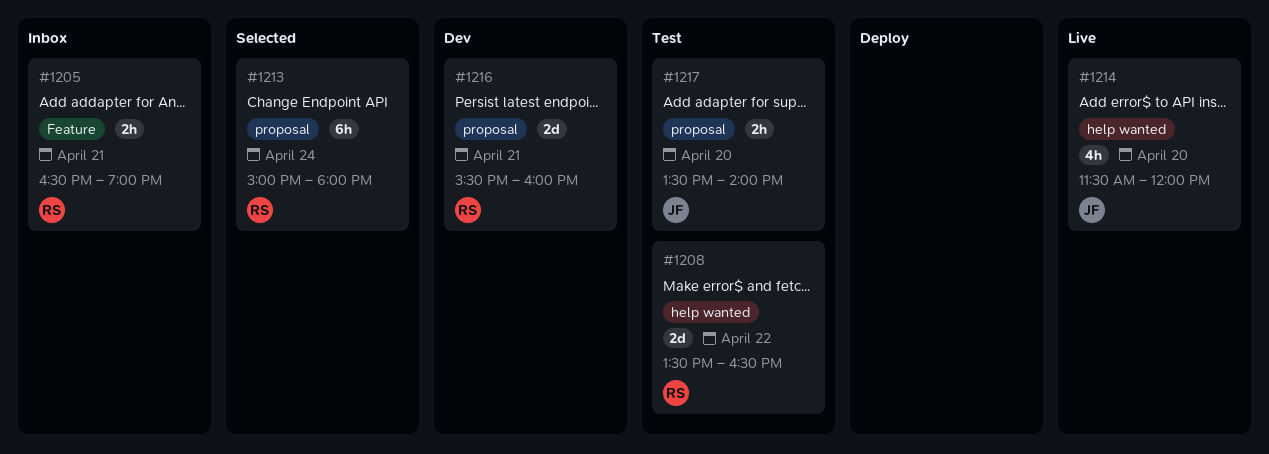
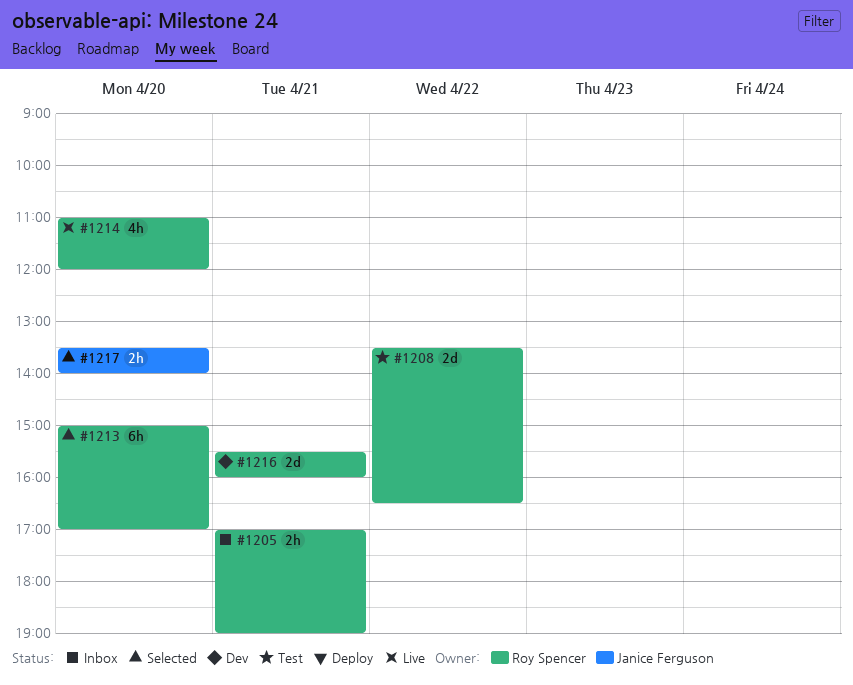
#1205, begins: 16:30 -> 17:00
#1213, day: Apr 24 -> Apr 20
#1213, ends: 18:00 -> 17:00
#1214, owner: Janice Ferguson -> Roy Spencer
#1214, begins: 11:30 -> 11:00
#1217, status: Test -> Selected

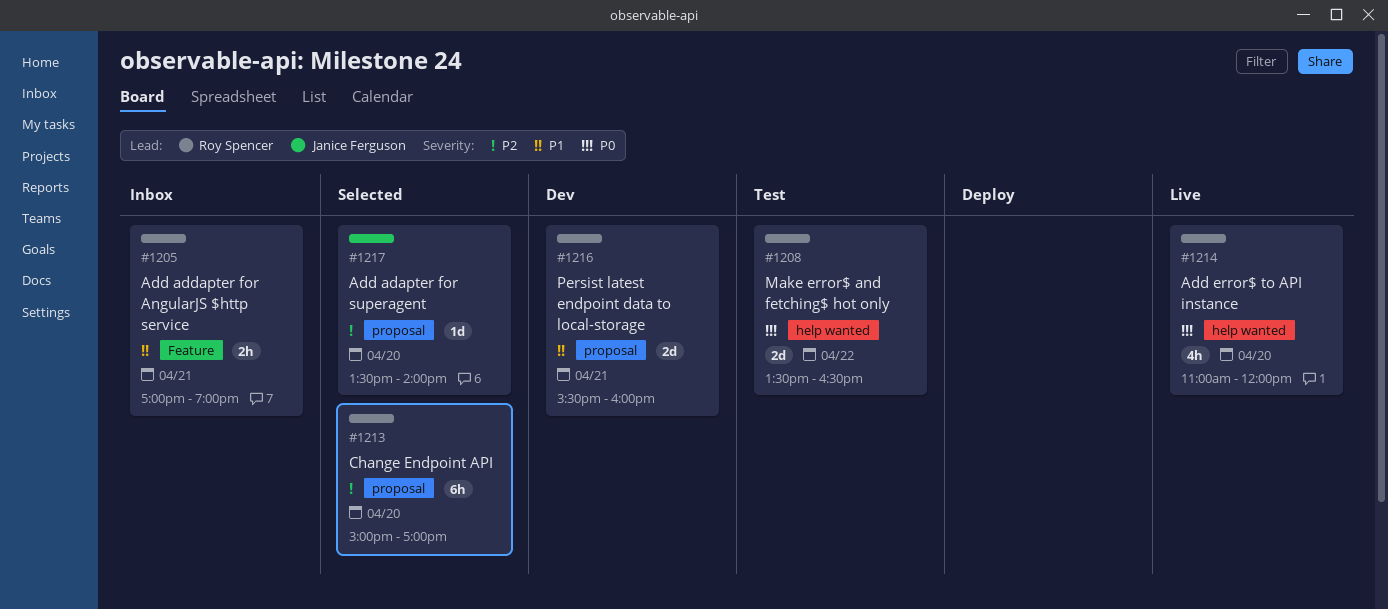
#1217, estimate: 2h -> 1d

